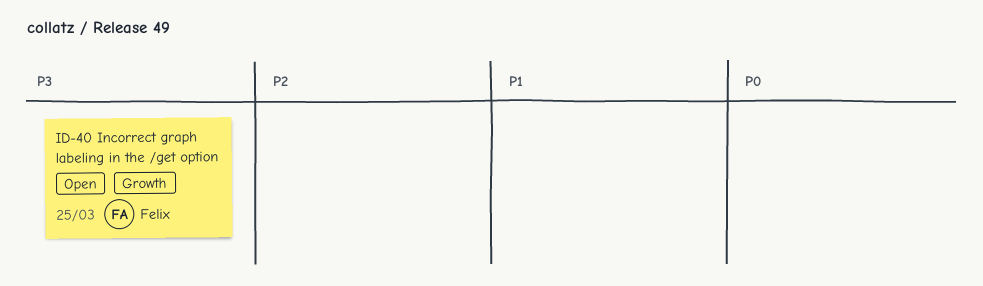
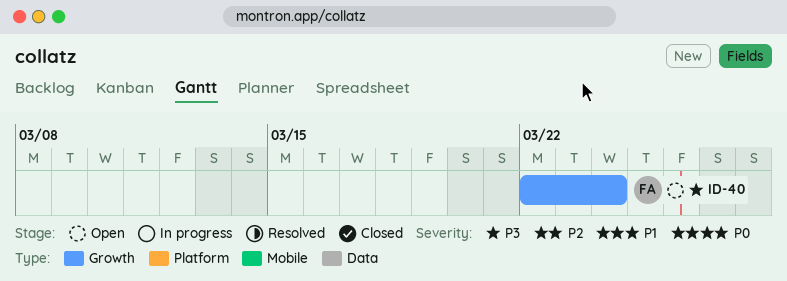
ID-40, due: Mar 25 -> Mar 24

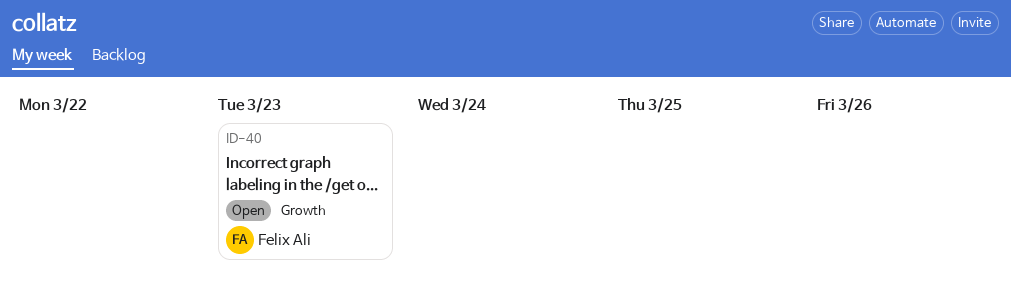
ID-40, due: Mar 24 -> Mar 23

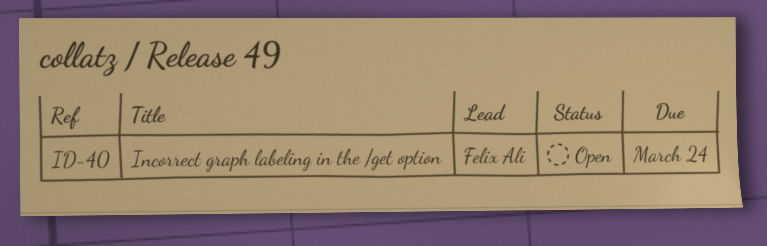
ID-40, due: Mar 23 -> Mar 24

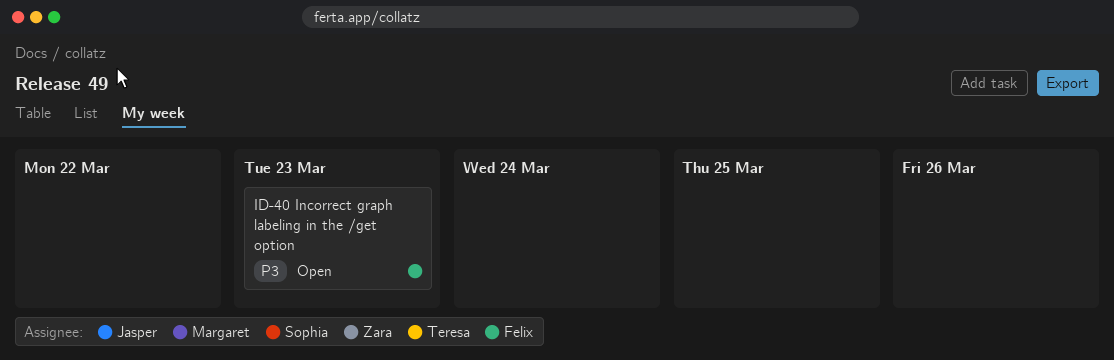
ID-40, due: Mar 24 -> Mar 23

